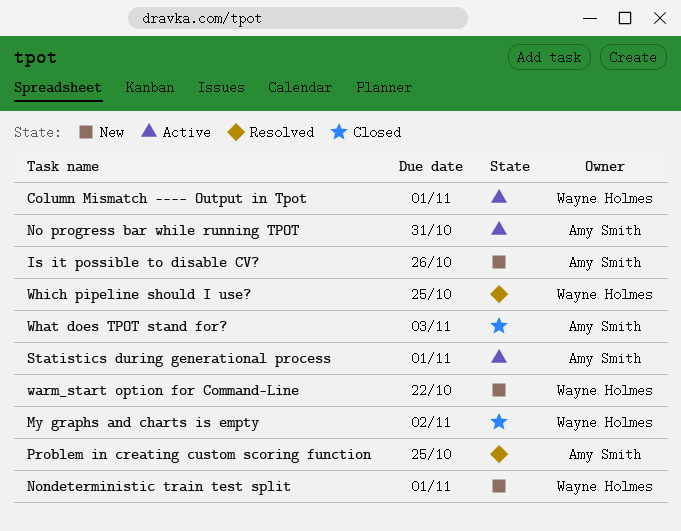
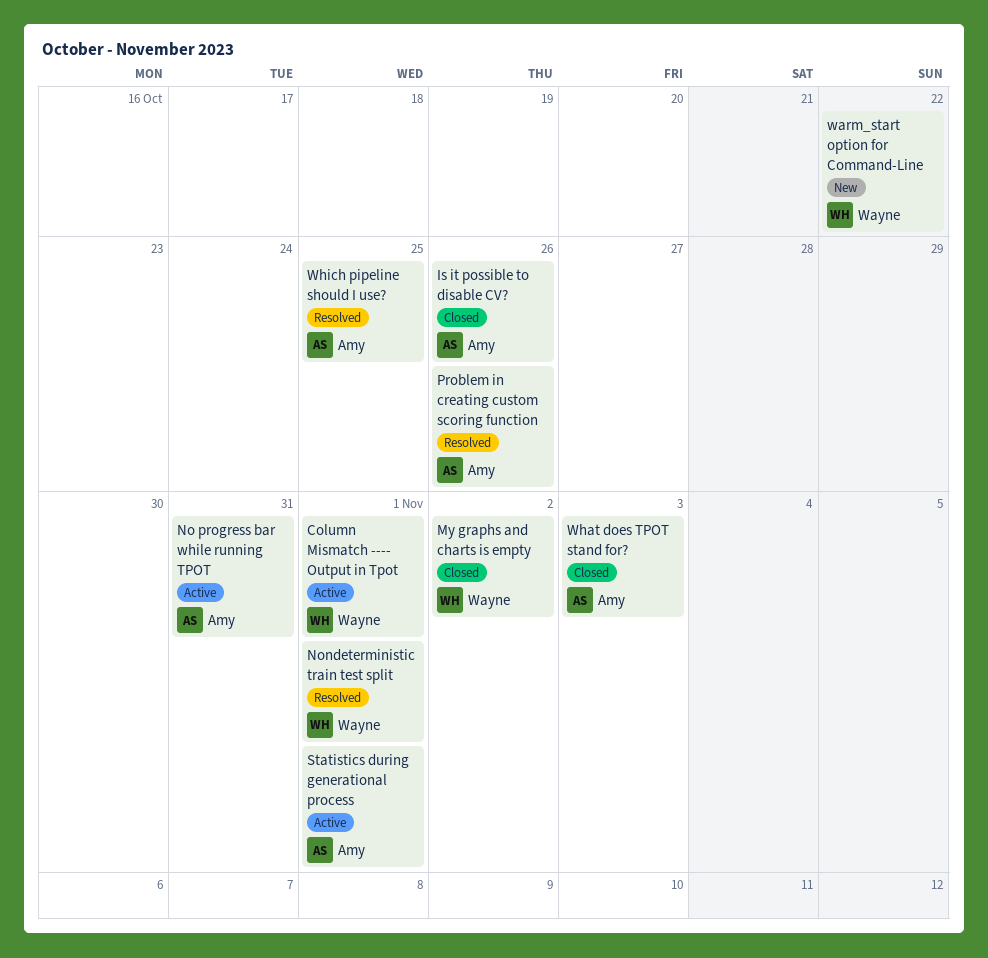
Is it possible to disable CV?, status: New -> Closed
Nondeterministic train test split, status: New -> Resolved
Problem in creating custom scoring function, due: Oct 25 -> Oct 26
Which pipeline should I use?, owner: Wayne Holmes -> Amy Smith

